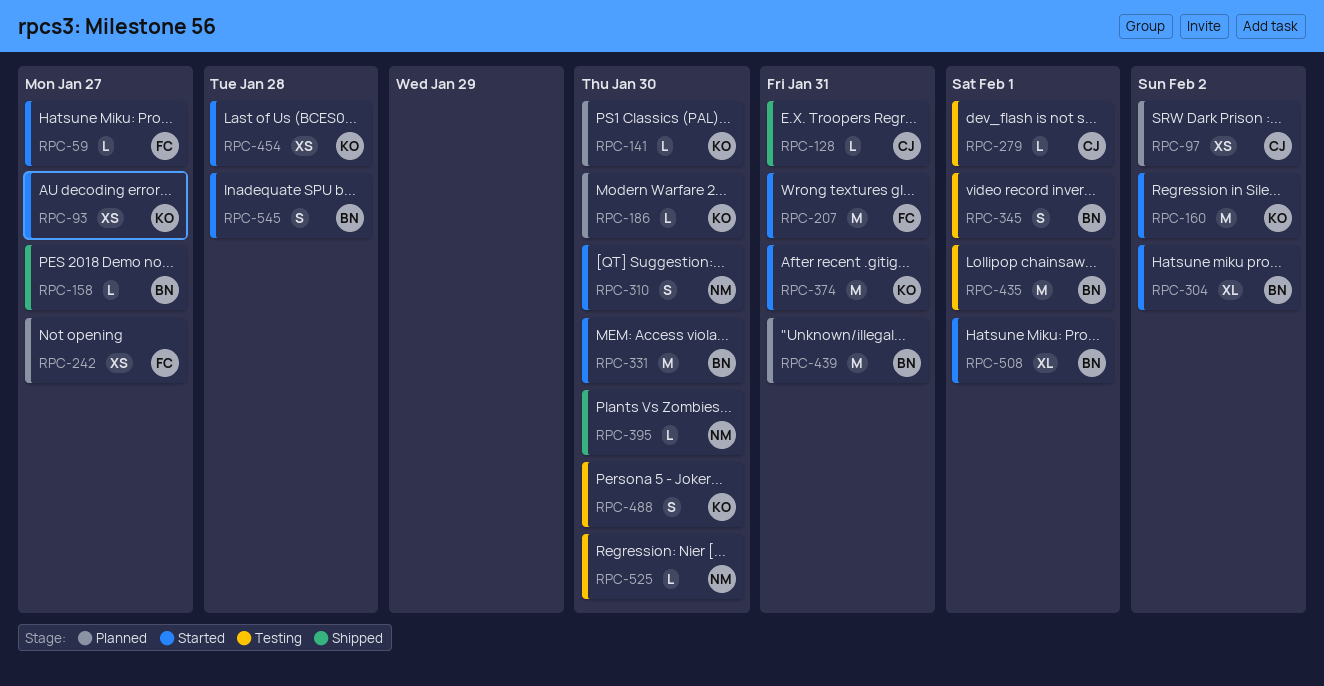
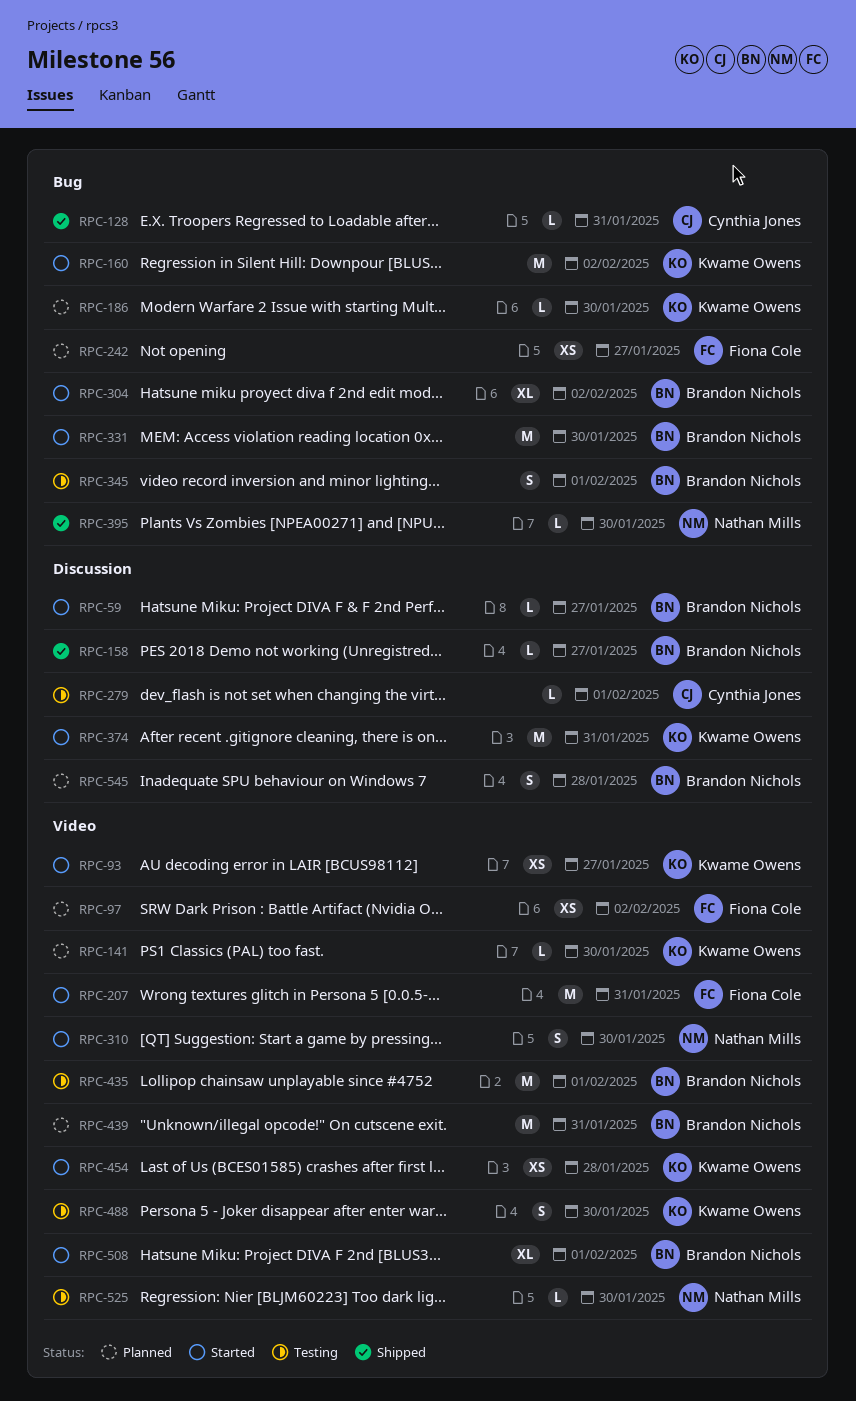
RPC-59, owner: Fiona Cole -> Brandon Nichols
RPC-97, owner: Cynthia Jones -> Fiona Cole
RPC-545, status: Started -> Planned

